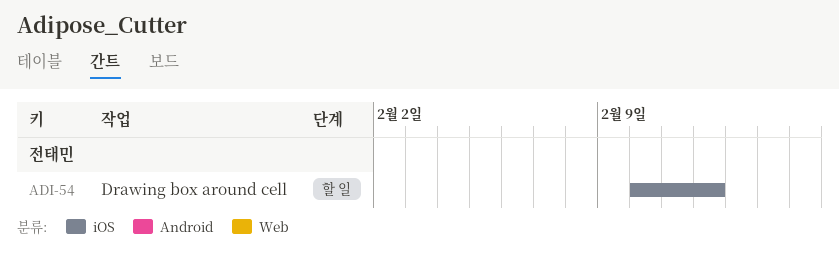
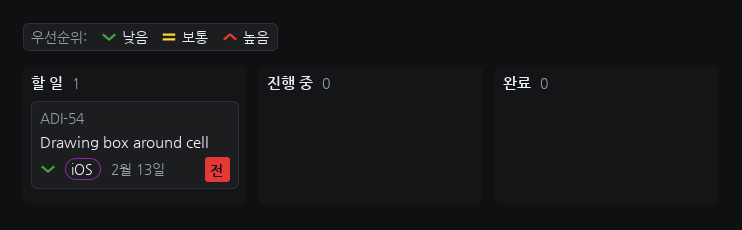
ADI-54, due: Feb 12 -> Feb 13

